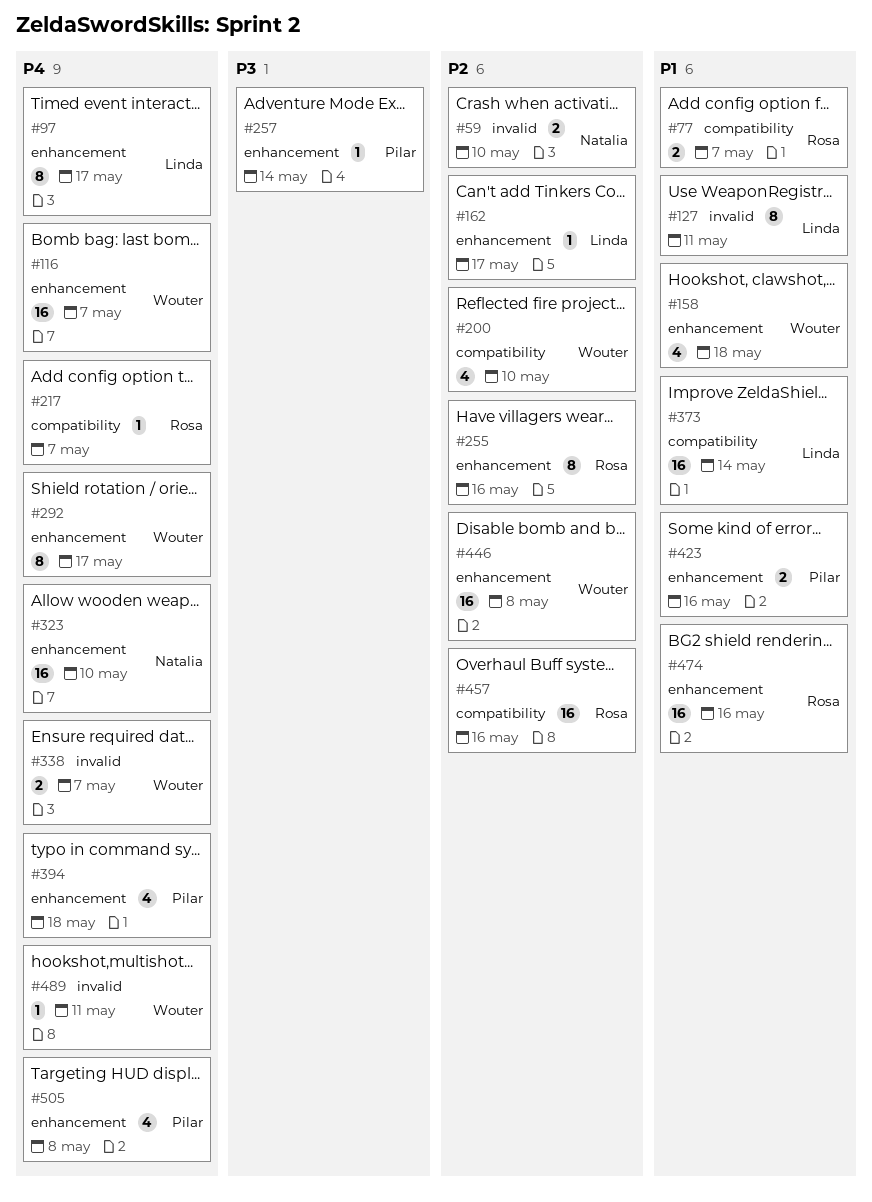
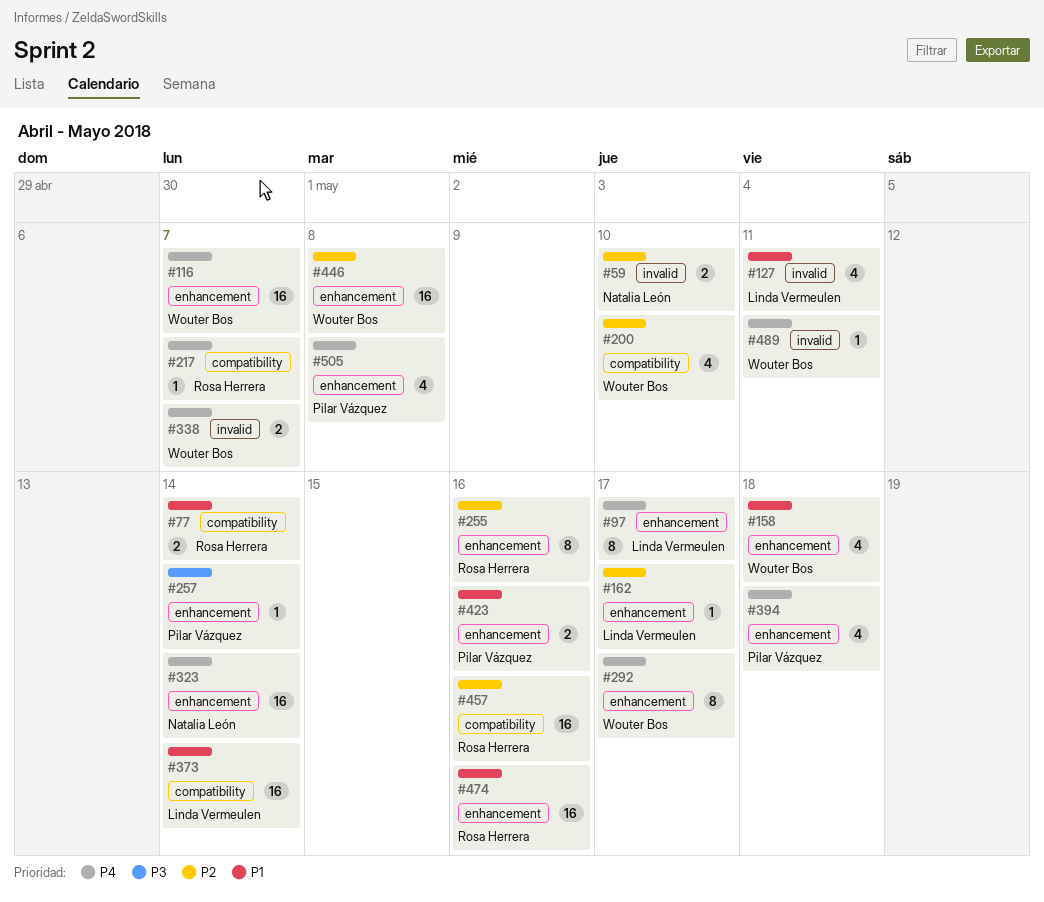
#77, due: May 7 -> May 14
#127, estimate: 8 -> 4
#323, due: May 10 -> May 14

